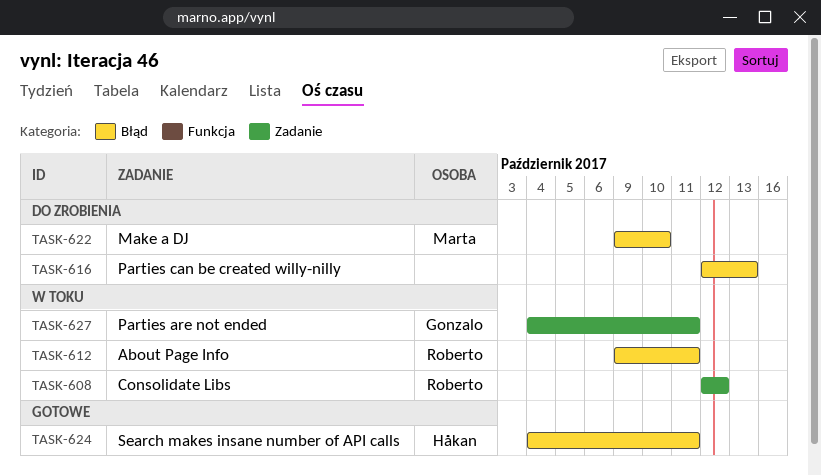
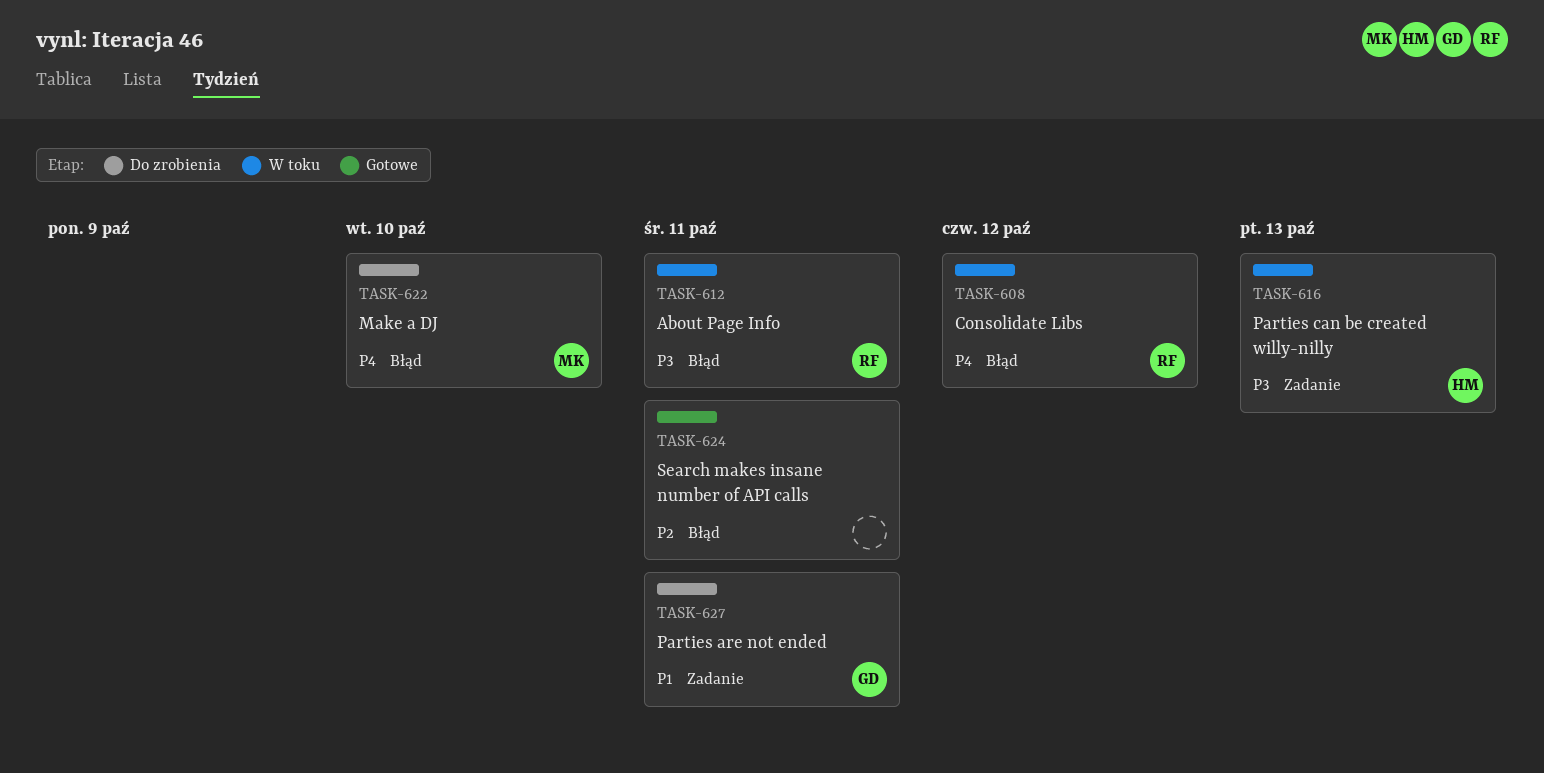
TASK-608, label: Zadanie -> Błąd
TASK-616, status: Do zrobienia -> W toku
TASK-616, owner: none -> Håkan
TASK-616, label: Błąd -> Zadanie
TASK-624, owner: Håkan -> none
TASK-627, status: W toku -> Do zrobienia

